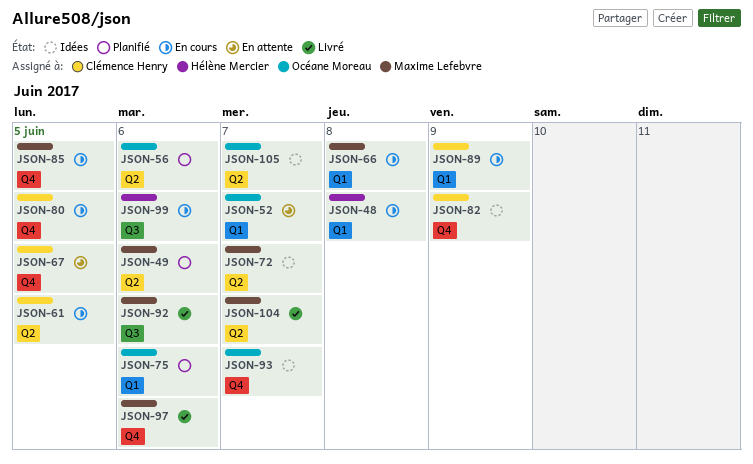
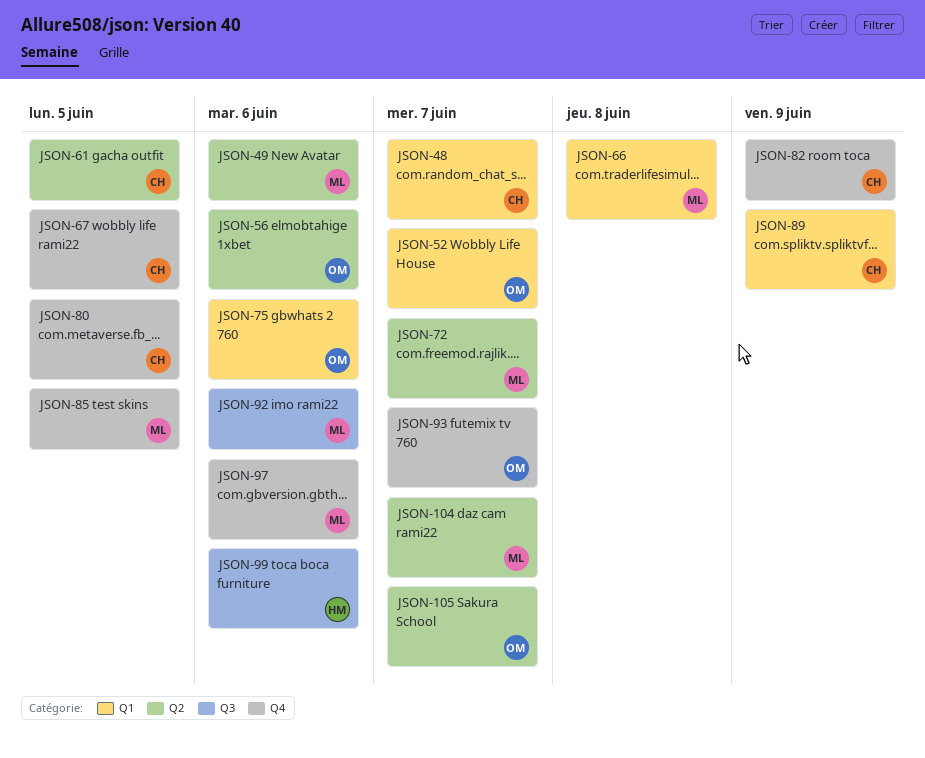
JSON-48, owner: Hélène Mercier -> Clémence Henry
JSON-48, due: Jun 8 -> Jun 7

